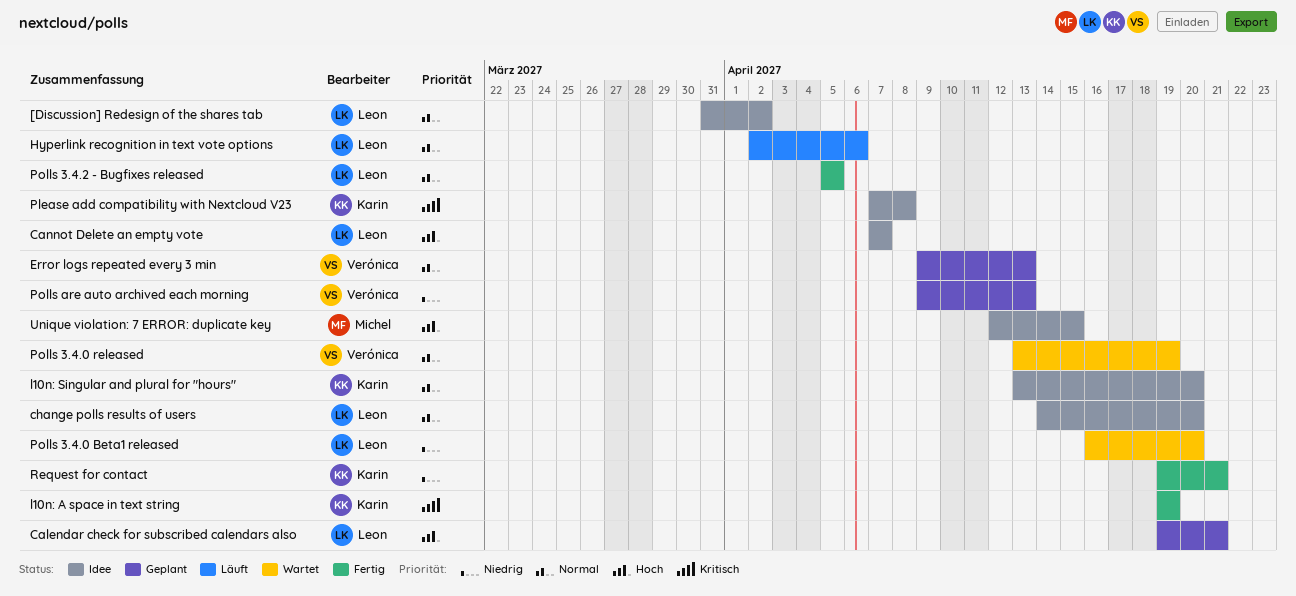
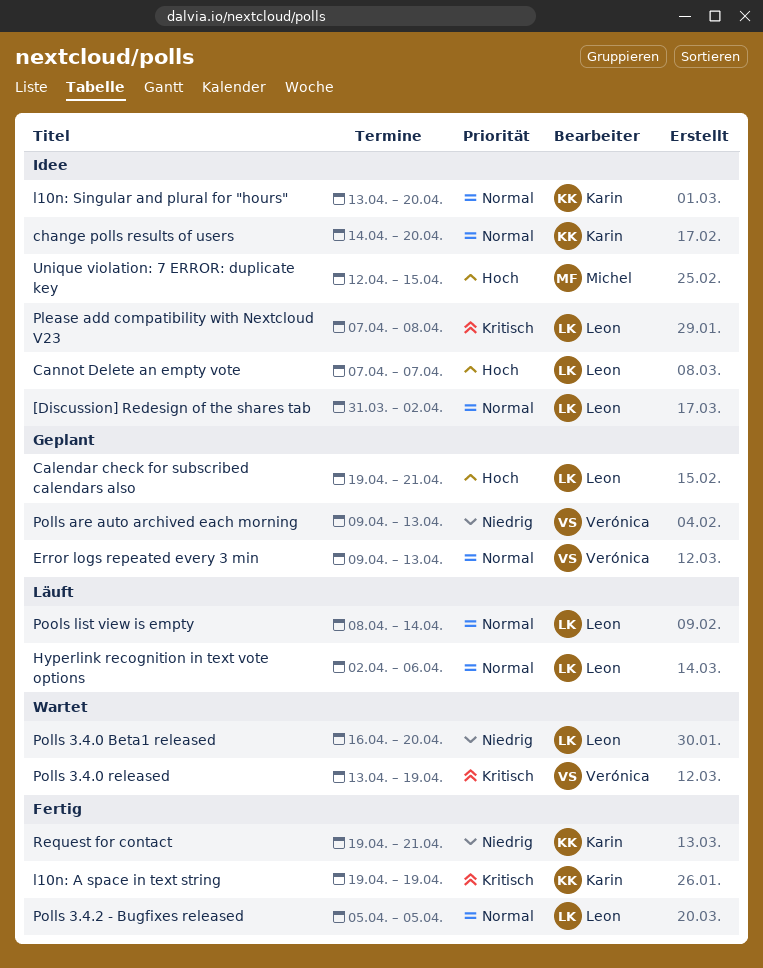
change polls results of users, owner: Leon -> Karin
Please add compatibility with Nextcloud V23, owner: Karin -> Leon
Polls 3.4.0 released, priority: Normal -> Kritisch
Pools list view is empty: none -> present

